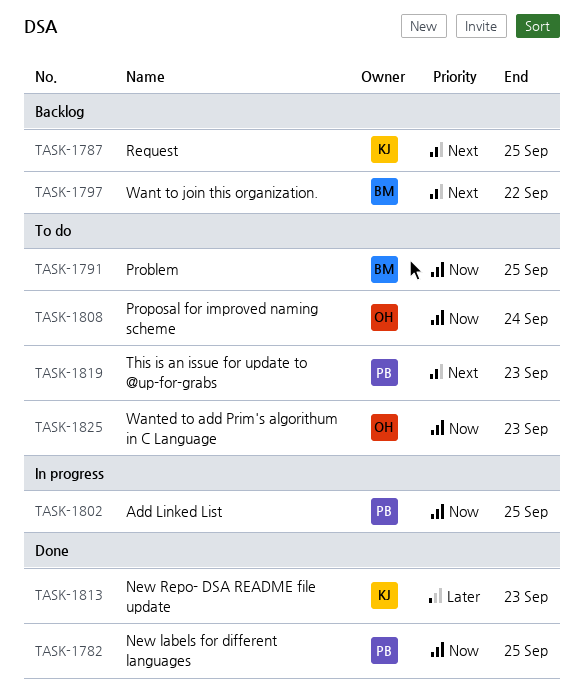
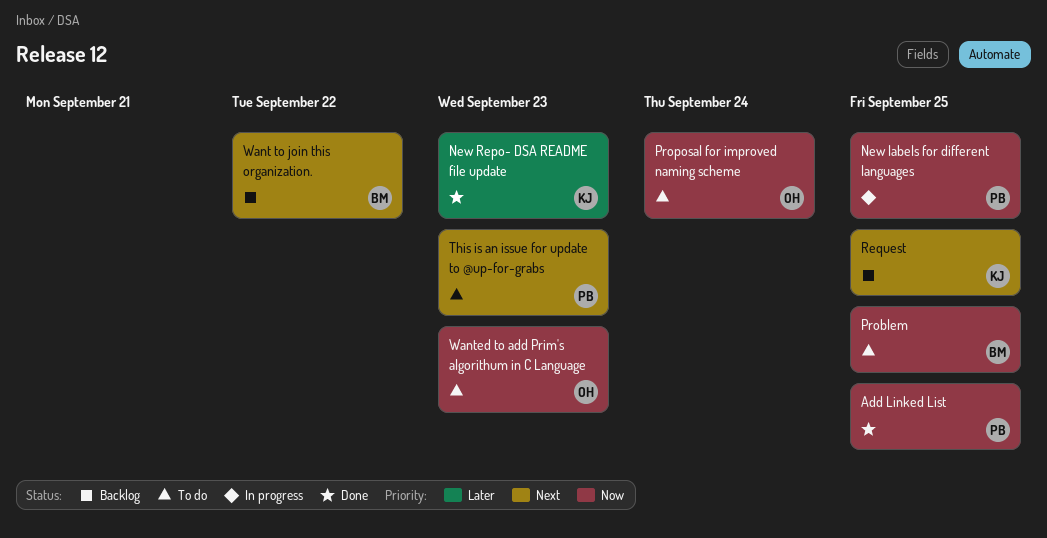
Add Linked List, status: In progress -> Done
New labels for different languages, status: Done -> In progress

